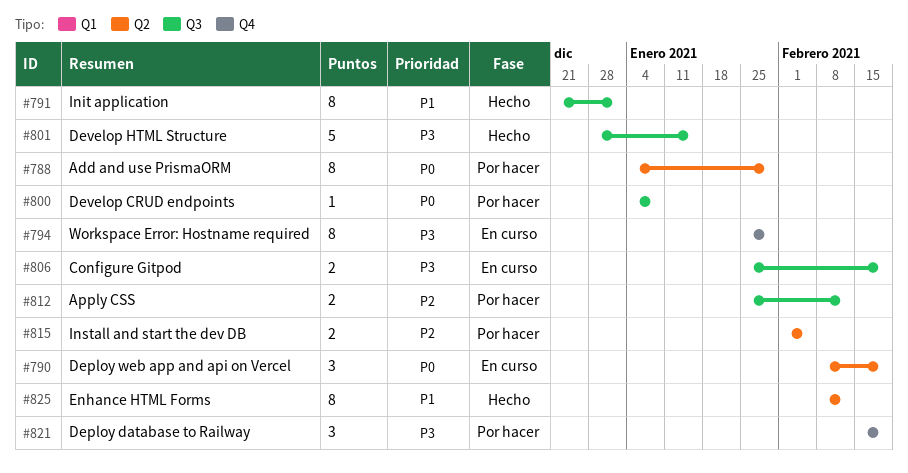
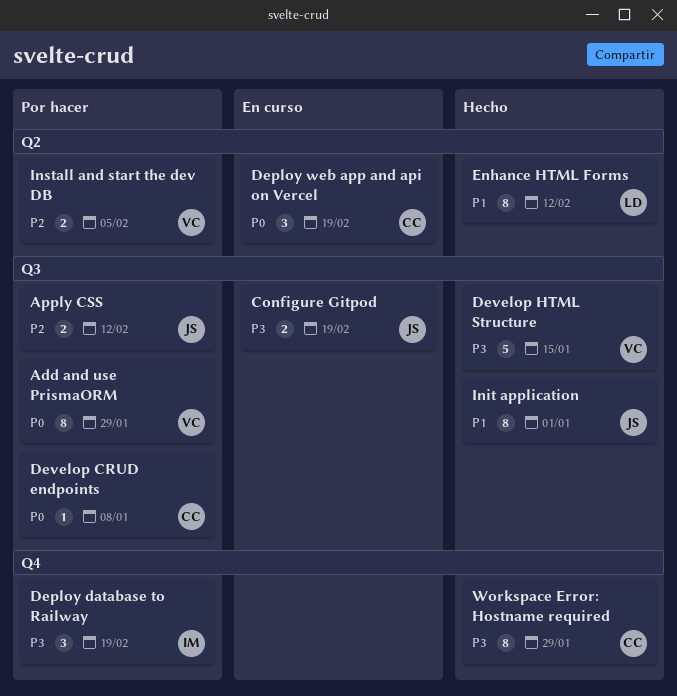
Add and use PrismaORM, label: Q2 -> Q3
Workspace Error: Hostname required, status: En curso -> Hecho

